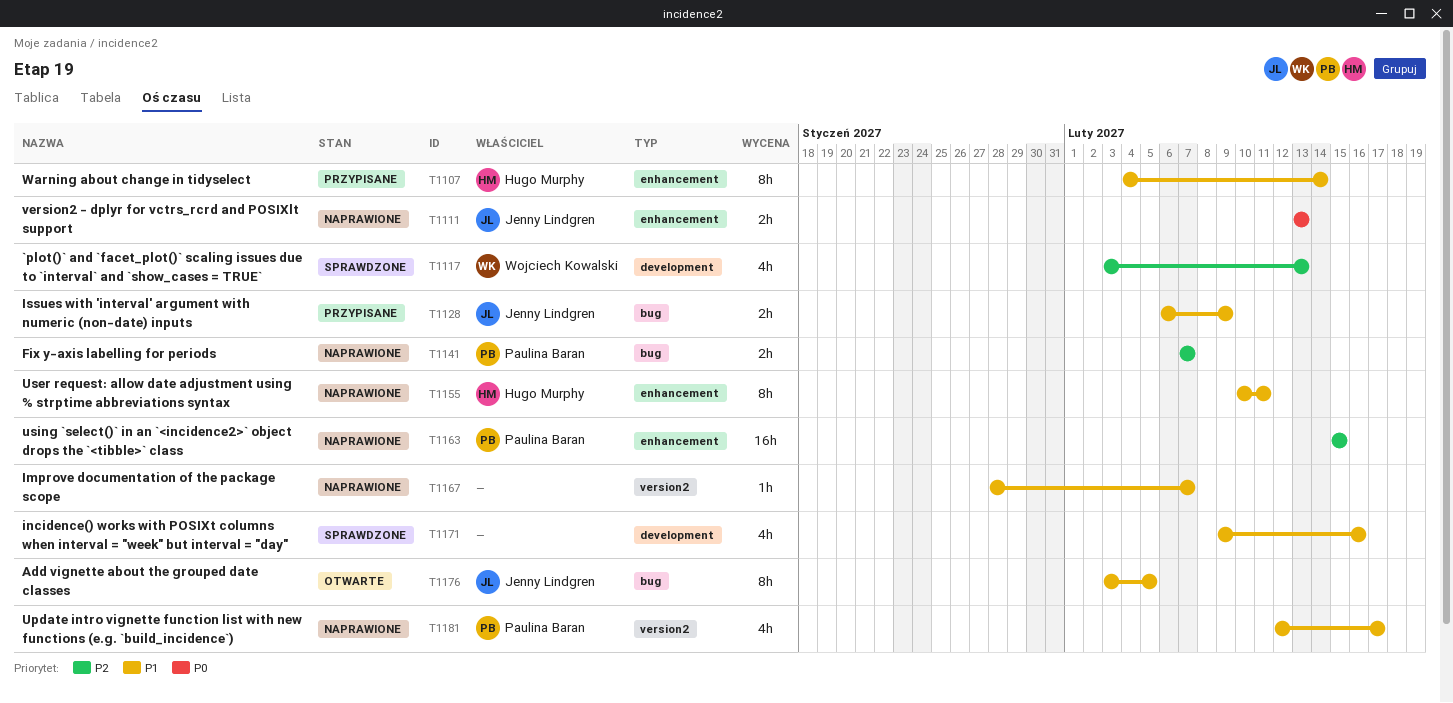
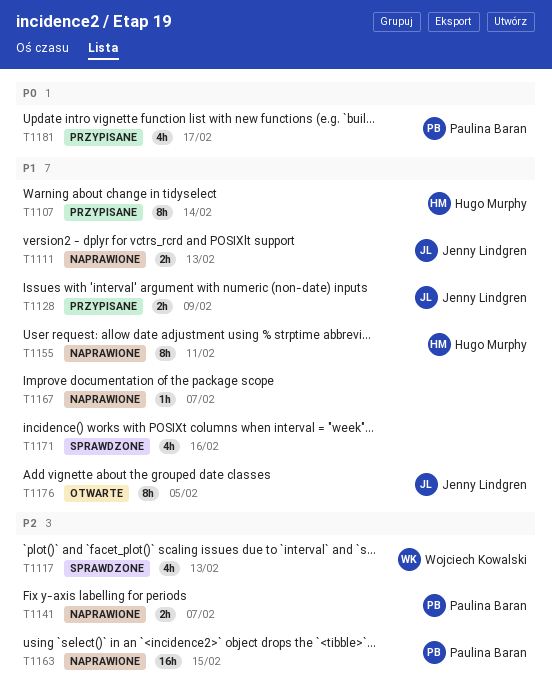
T1111, priority: P0 -> P1
T1181, status: Naprawione -> Przypisane
T1181, priority: P1 -> P0

